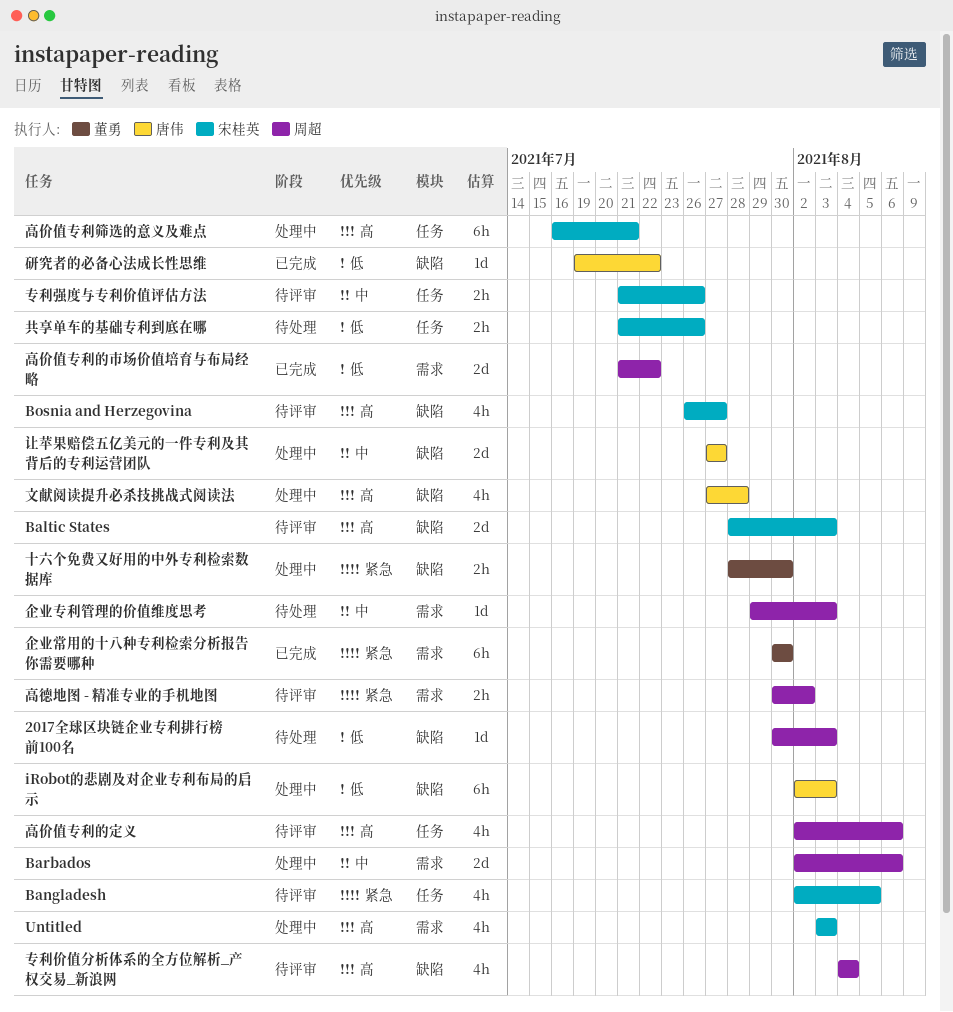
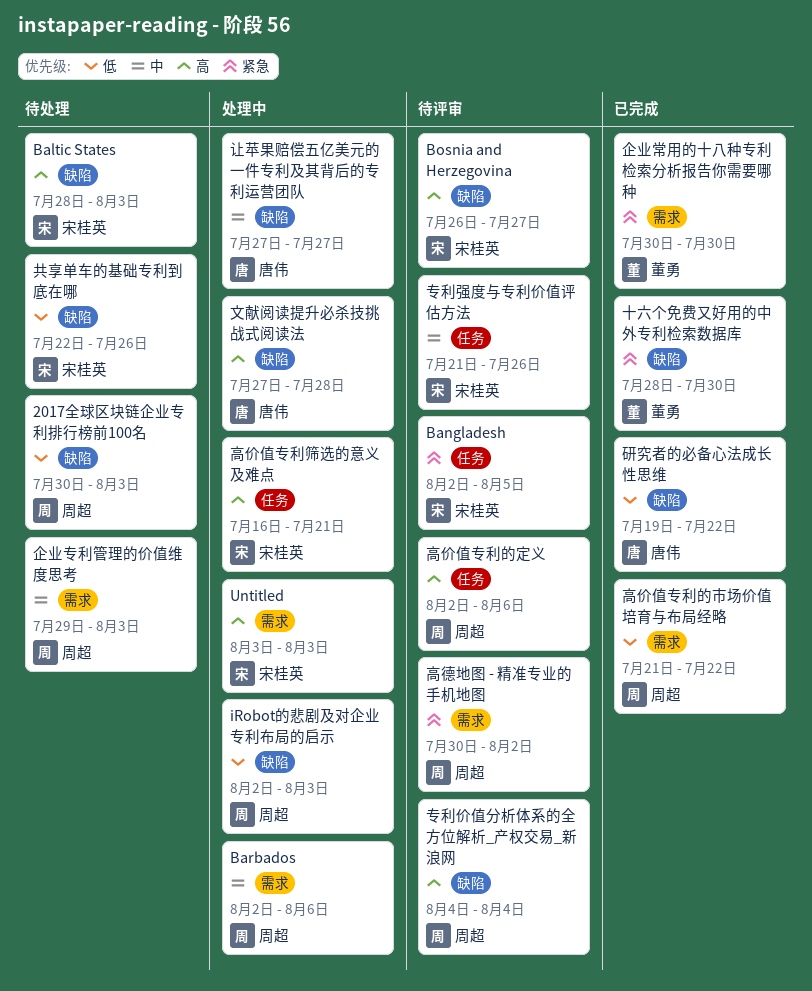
Baltic States, status: 待评审 -> 待处理
iRobot的悲剧及对企业专利布局的启示, owner: 唐伟 -> 周超
共享单车的基础专利到底在哪, label: 任务 -> 缺陷
共享单车的基础专利到底在哪, start: Jul 21 -> Jul 22
十六个免费又好用的中外专利检索数据库, status: 处理中 -> 已完成

